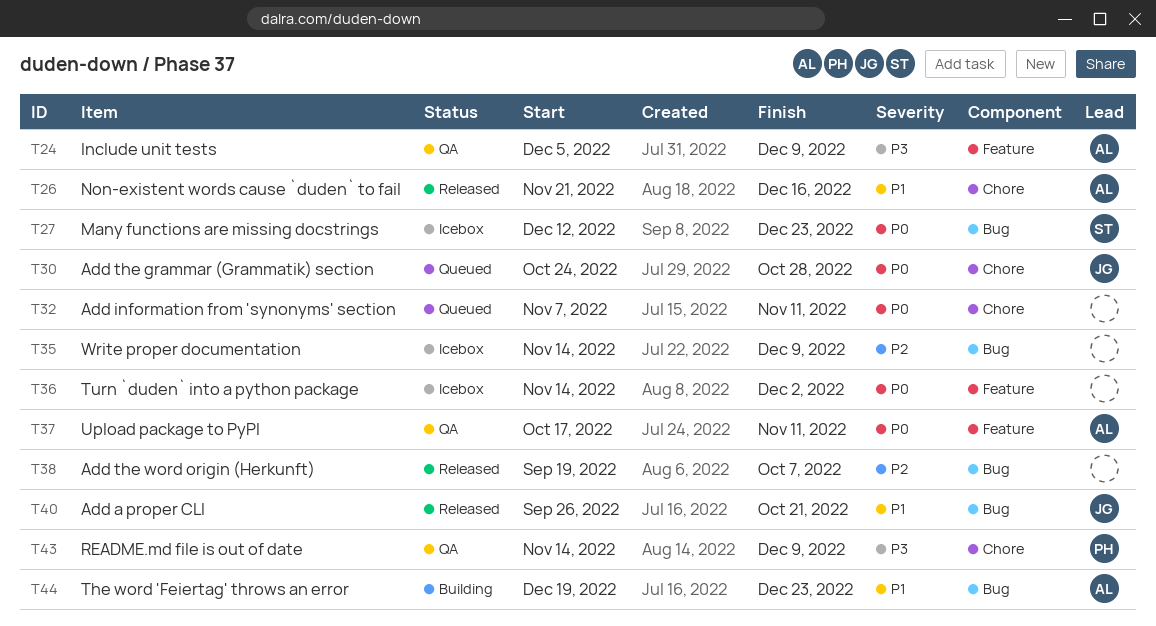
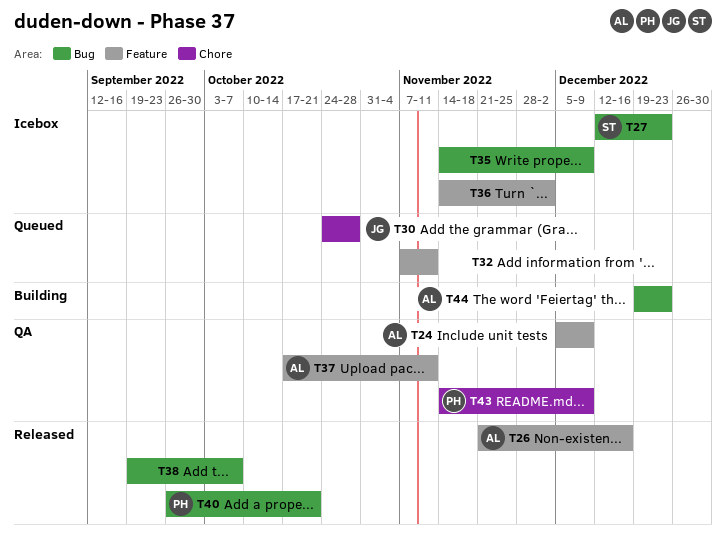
T26, label: Chore -> Feature
T32, label: Chore -> Feature
T40, owner: JG -> PH

